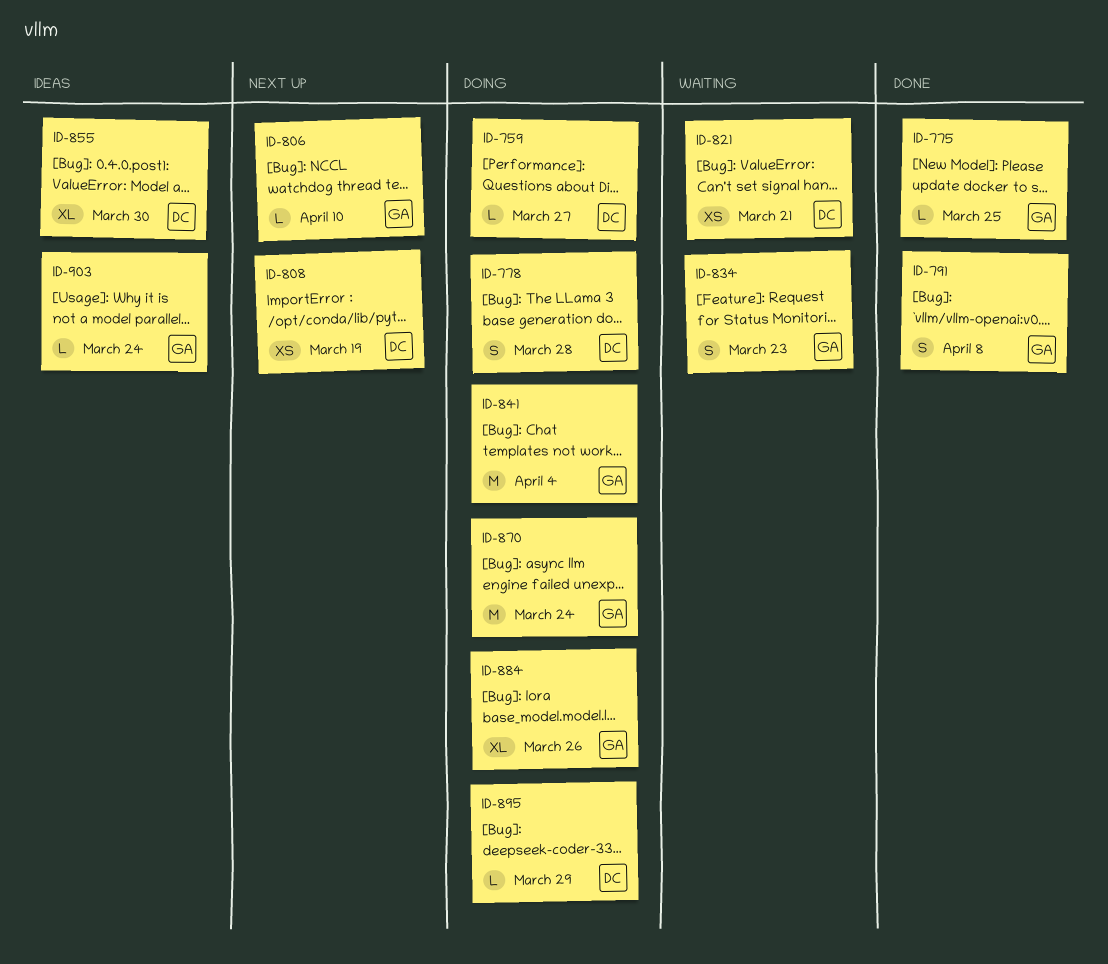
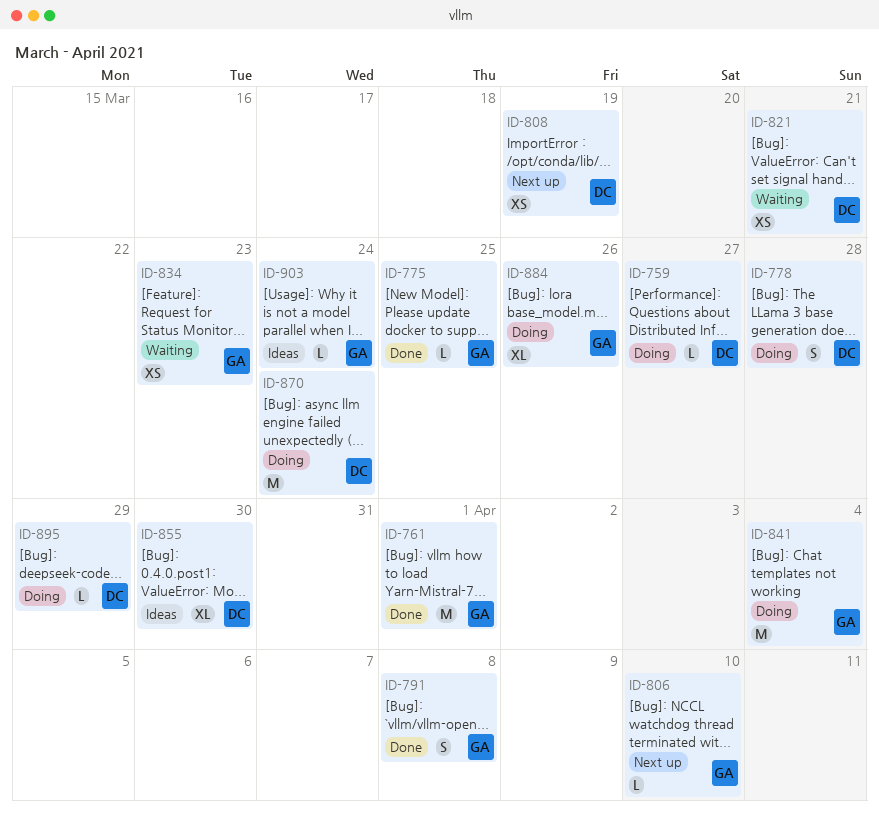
ID-761: none -> present
ID-834, estimate: S -> XS
ID-870, owner: GA -> DC

